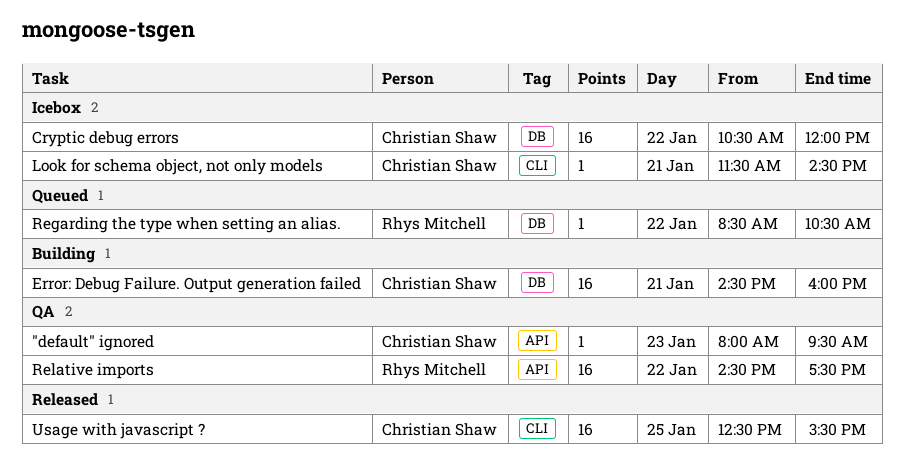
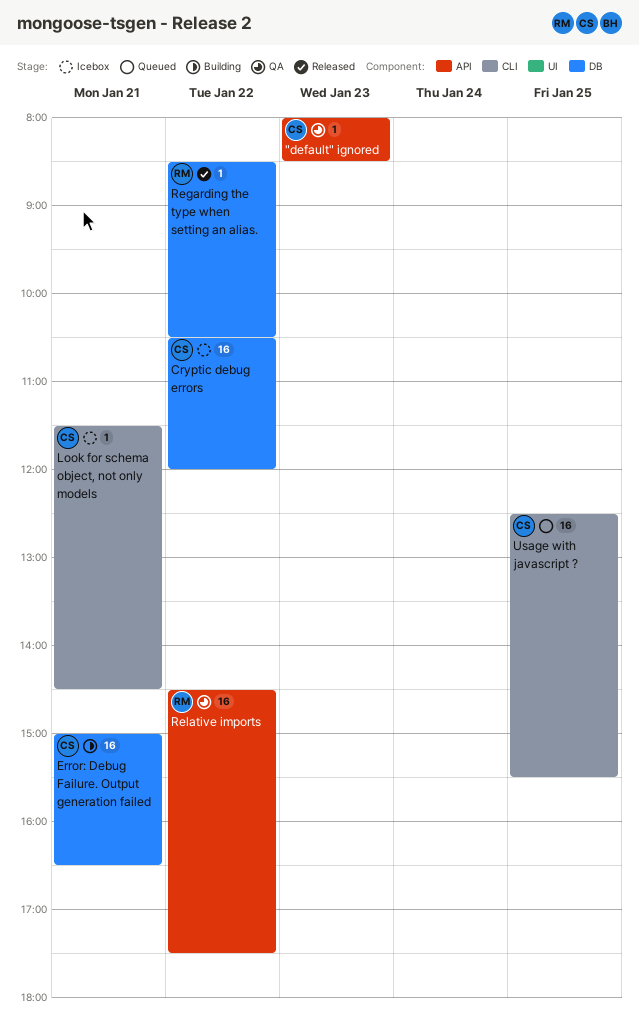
"default" ignored, ends: 09:30 -> 08:30
Error: Debug Failure. Output generation failed, begins: 14:30 -> 15:00
Error: Debug Failure. Output generation failed, ends: 16:00 -> 16:30
Regarding the type when setting an alias., status: Queued -> Released
Usage with javascript ?, status: Released -> Queued

